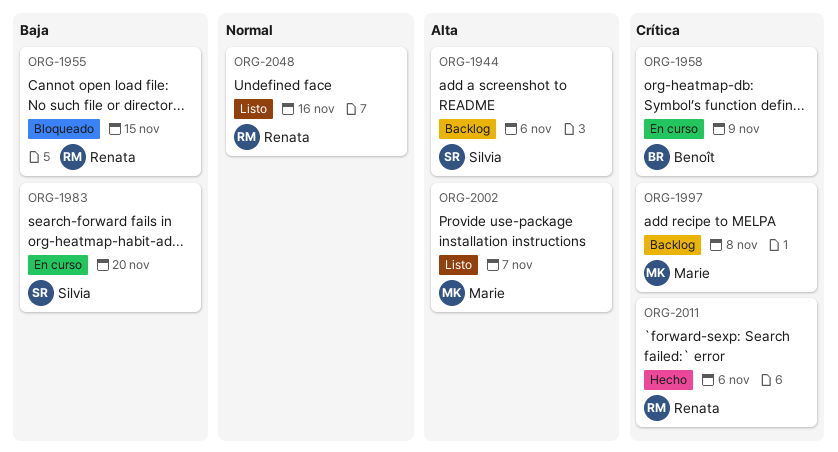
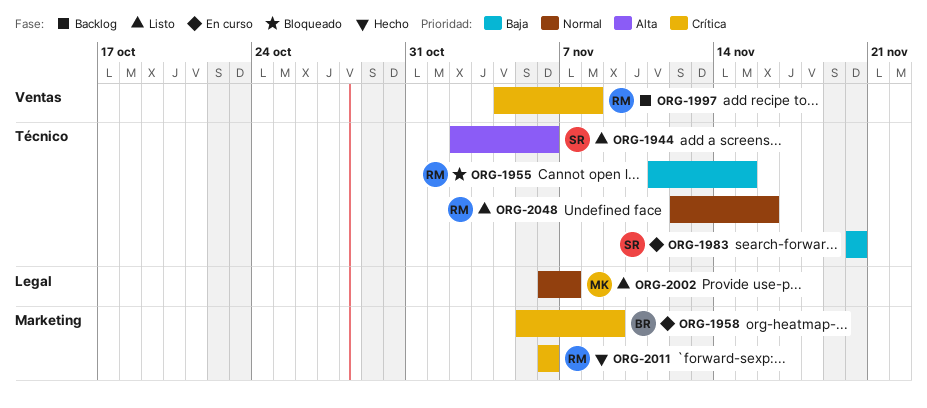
ORG-1944, status: Backlog -> Listo
ORG-1997, owner: Marie -> Renata
ORG-2002, priority: Alta -> Normal

